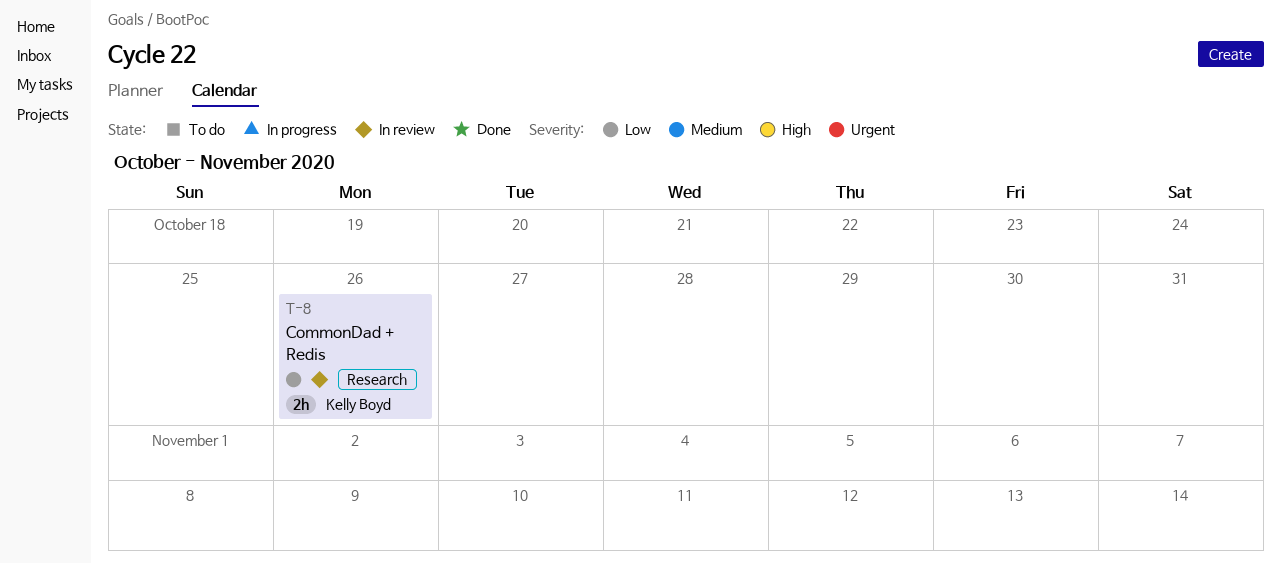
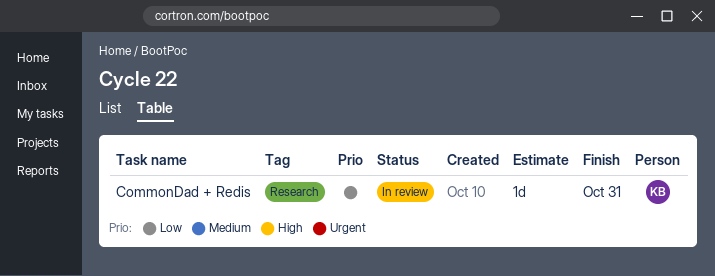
CommonDad + Redis, estimate: 2h -> 1d
CommonDad + Redis, due: Oct 26 -> Oct 31

